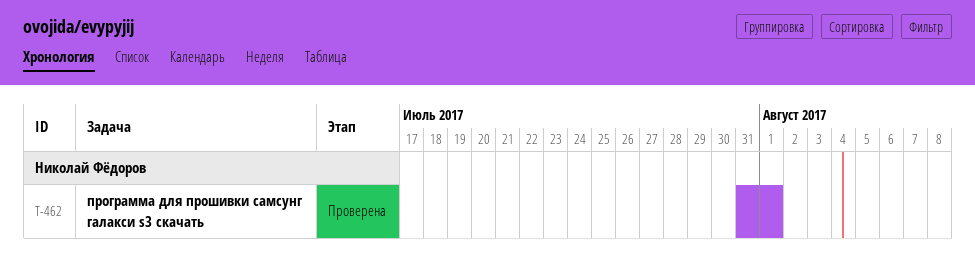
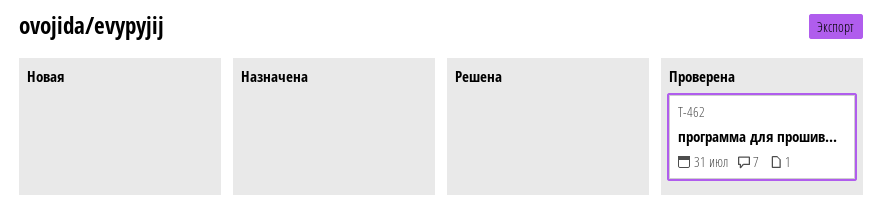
T-462, due: Aug 1 -> Jul 31

